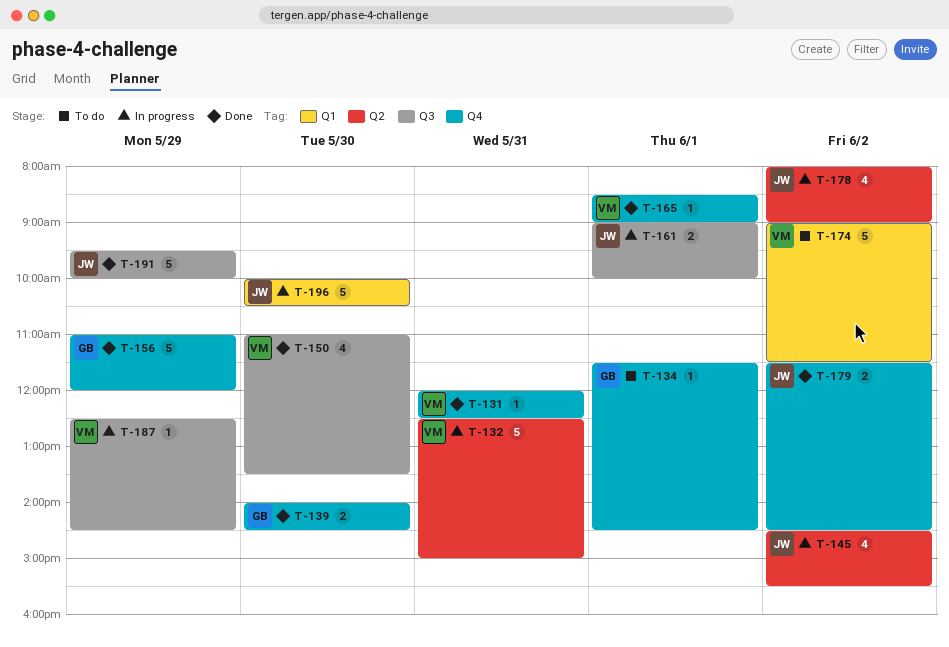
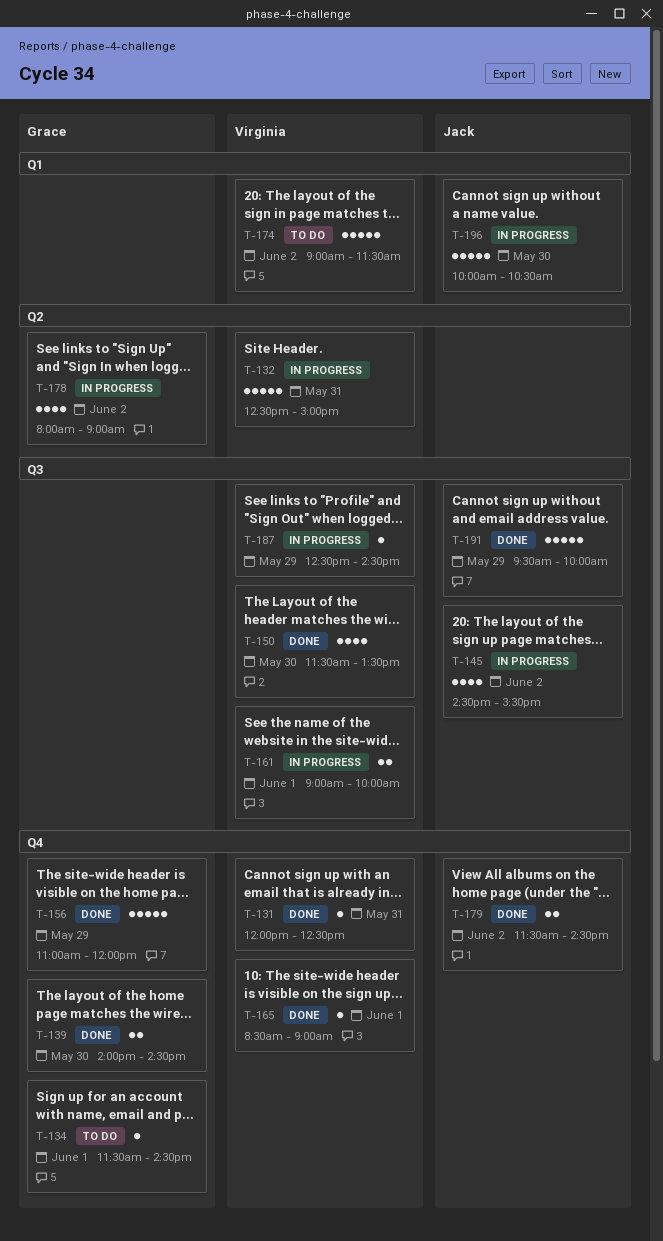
T-145, label: Q2 -> Q3
T-150, begins: 11:00 -> 11:30
T-161, owner: Jack -> Virginia
T-178, owner: Jack -> Grace

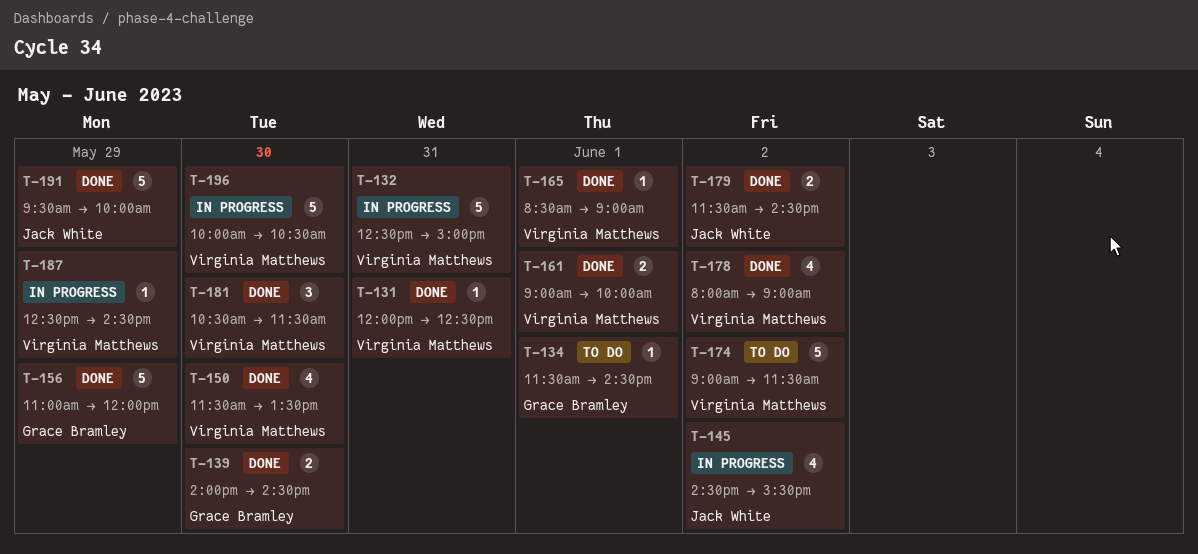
T-161, status: In progress -> Done
T-178, status: In progress -> Done
T-178, owner: Grace Bramley -> Virginia Matthews
T-181: none -> present
T-196, owner: Jack White -> Virginia Matthews

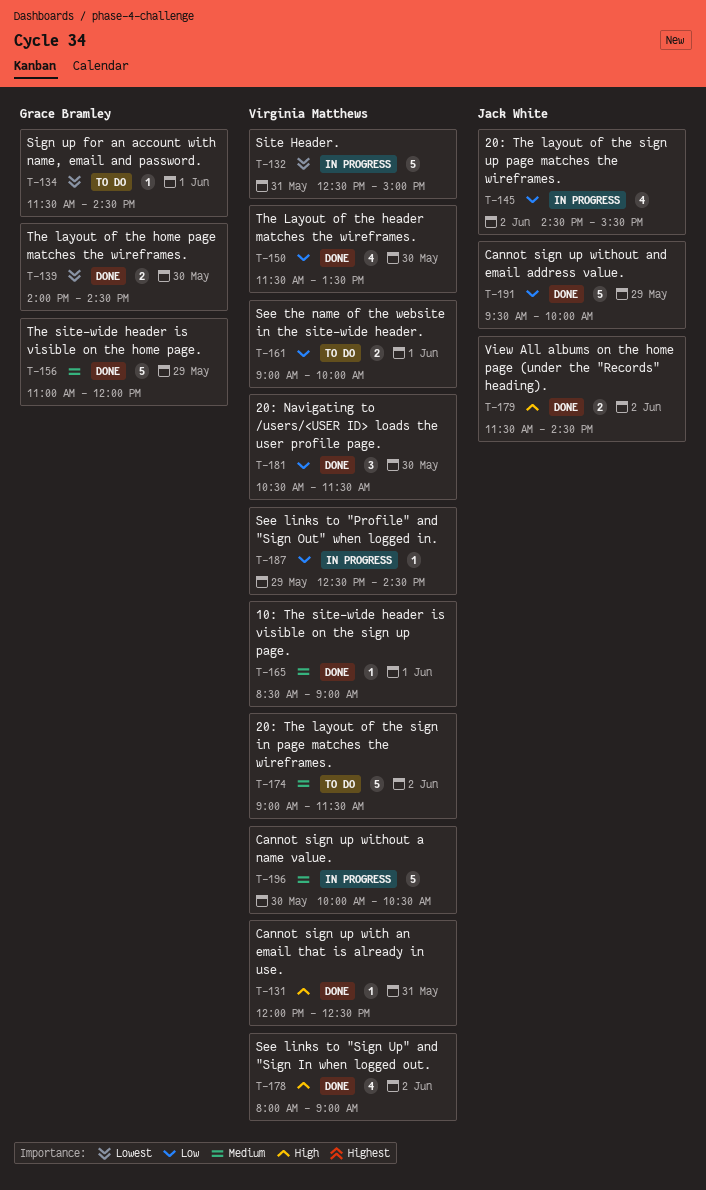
T-161, status: Done -> To do

